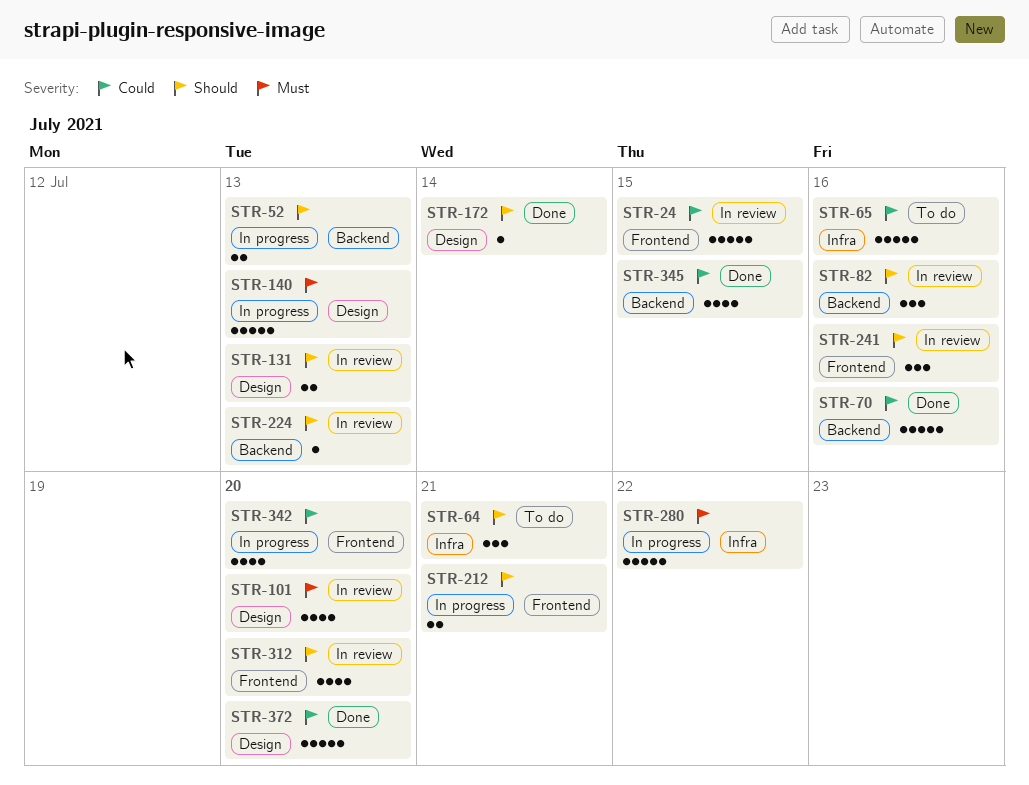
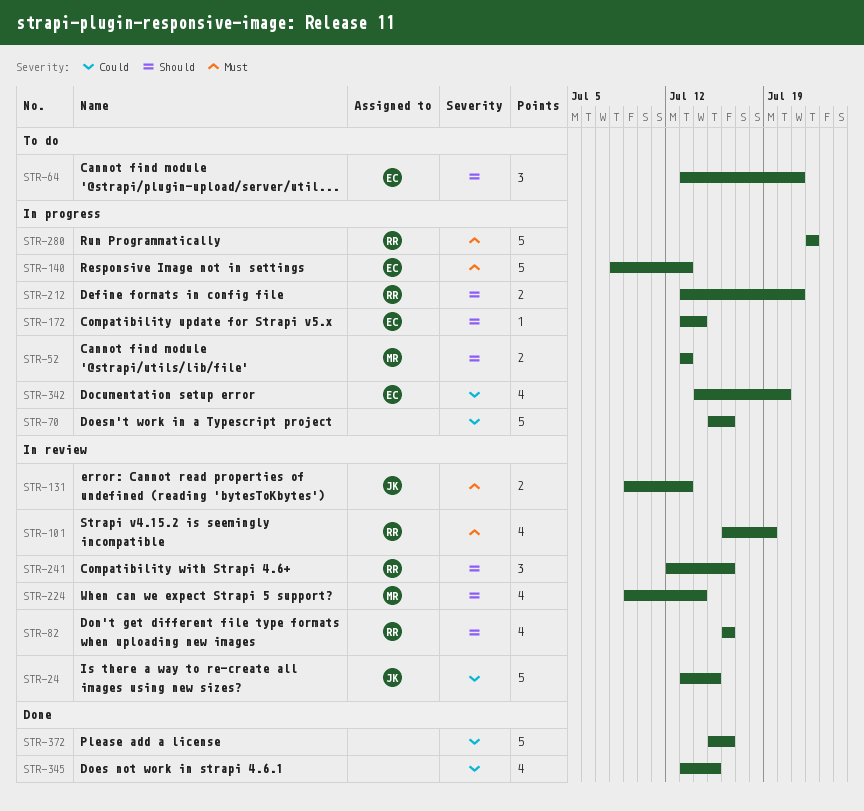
STR-65: present -> none
STR-70, status: Done -> In progress
STR-82, estimate: 3 -> 4
STR-101, due: Jul 20 -> Jul 19
STR-131, priority: Should -> Must
STR-172, status: Done -> In progress
STR-224, estimate: 1 -> 4
STR-224, due: Jul 13 -> Jul 14
STR-312: present -> none
STR-372, due: Jul 20 -> Jul 16

